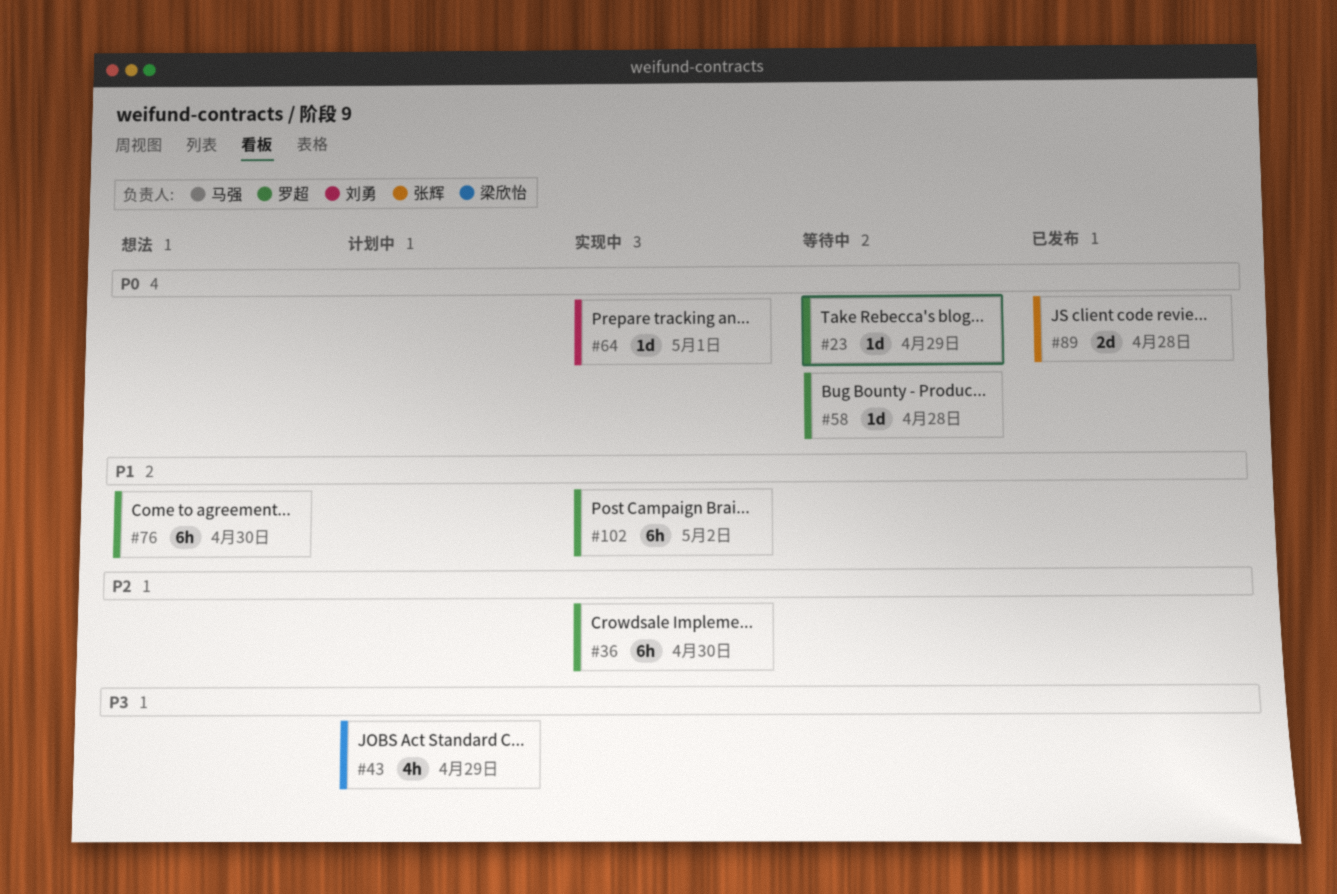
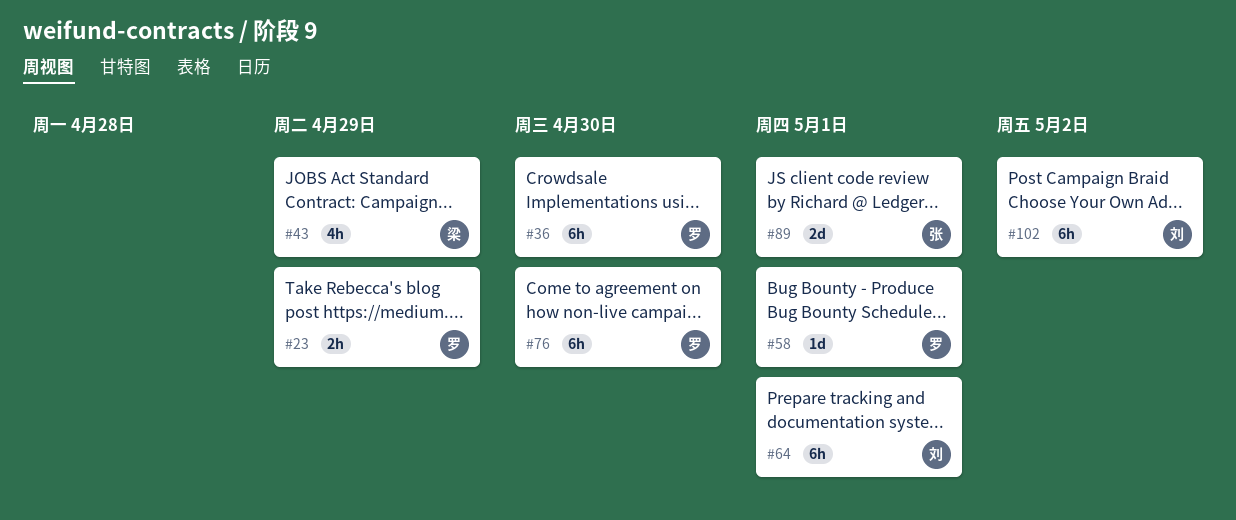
#23, estimate: 1d -> 2h
#58, due: Apr 28 -> May 1
#64, estimate: 1d -> 6h
#89, due: Apr 28 -> May 1
#102, owner: 罗超 -> 刘勇

